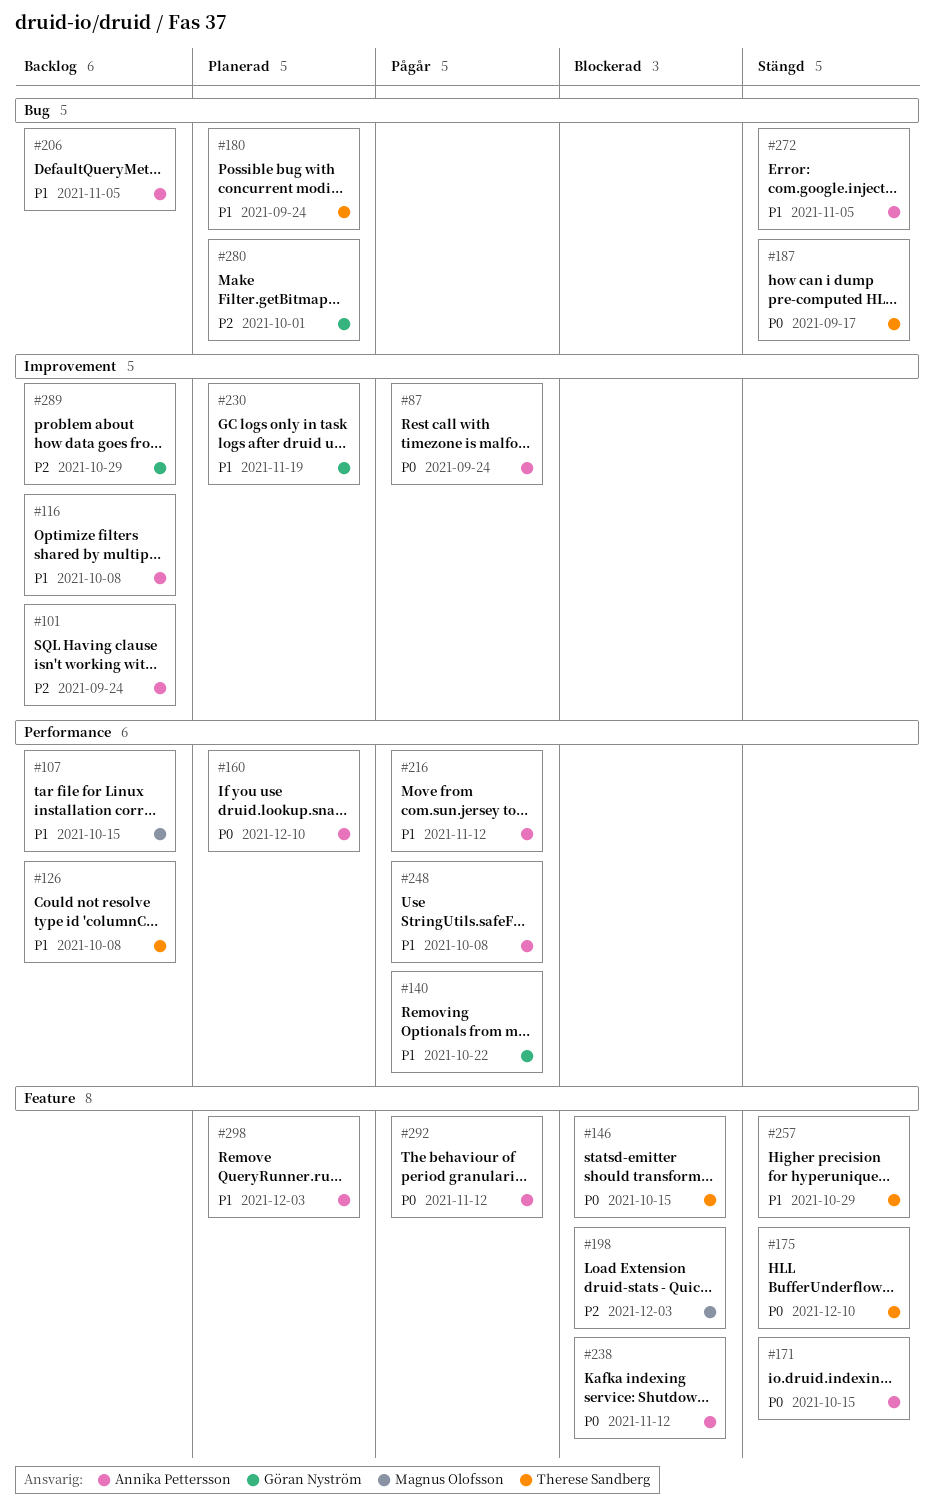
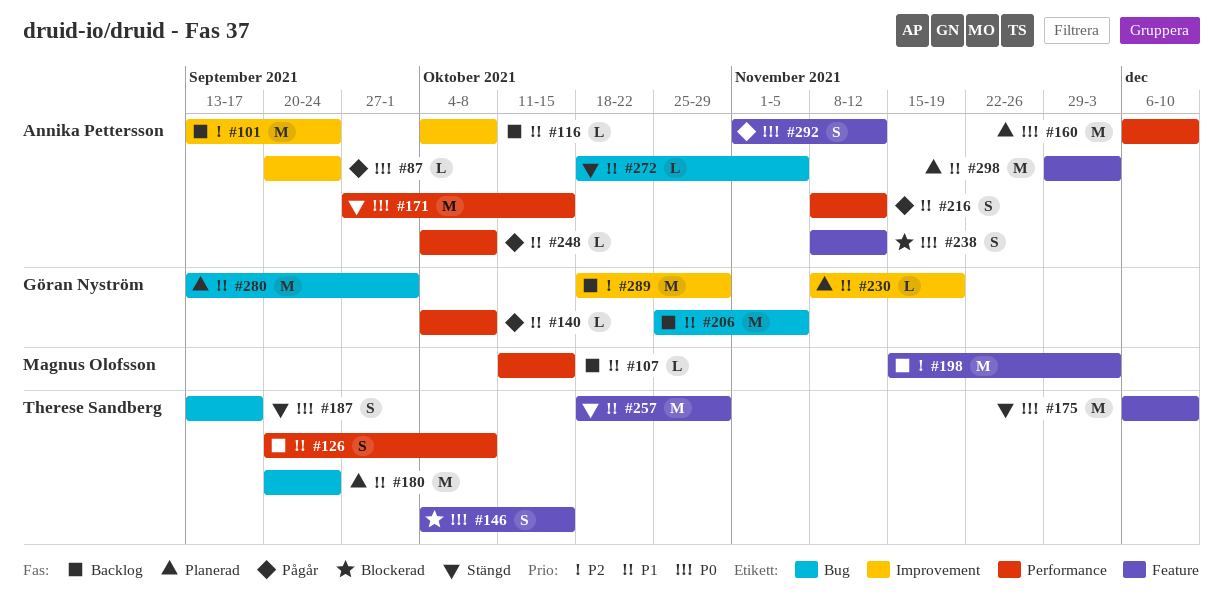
#140, due: Oct 22 -> Oct 8
#171, label: Feature -> Performance
#198, status: Blockerad -> Backlog
#206, owner: Annika Pettersson -> Göran Nyström
#280, priority: P2 -> P1

